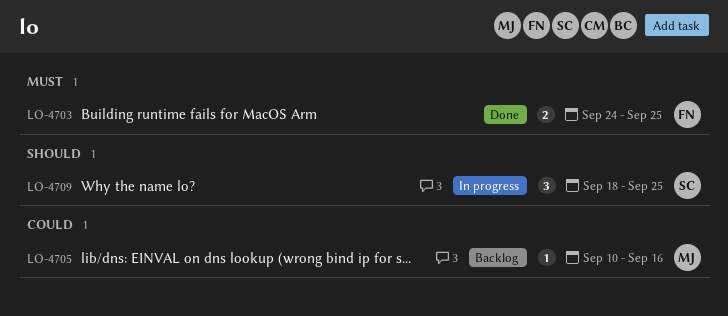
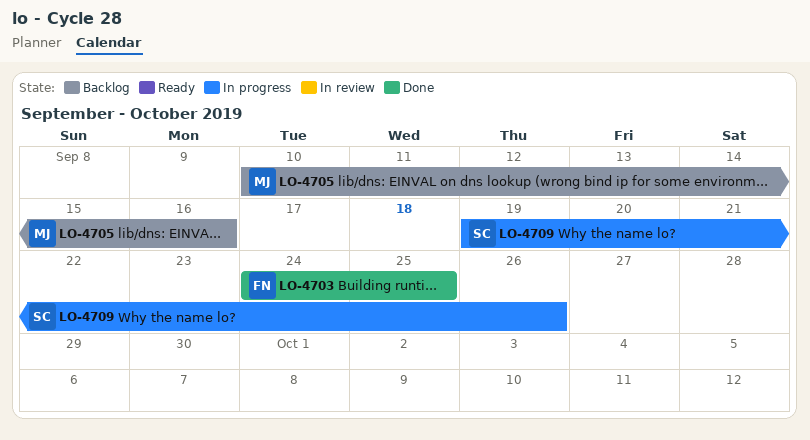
LO-4709, start: Sep 18 -> Sep 19
LO-4709, due: Sep 25 -> Sep 26

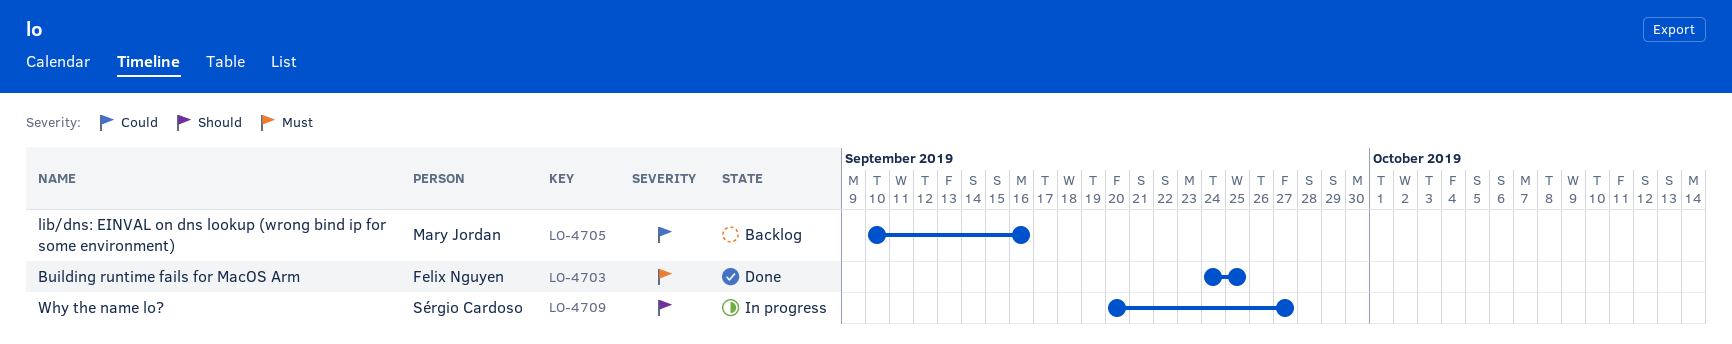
LO-4709, start: Sep 19 -> Sep 20
LO-4709, due: Sep 26 -> Sep 27

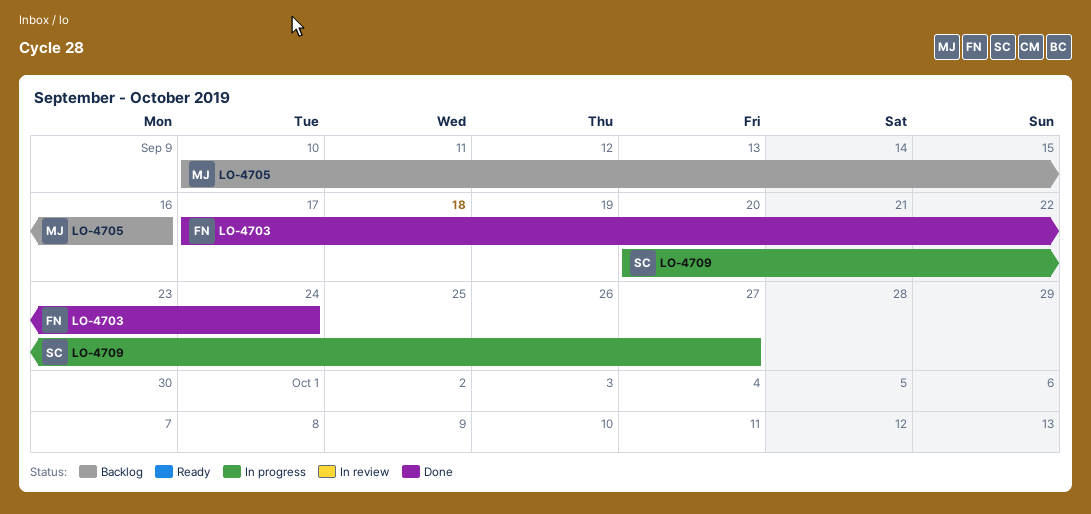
LO-4703, start: Sep 24 -> Sep 17
LO-4703, due: Sep 25 -> Sep 24

